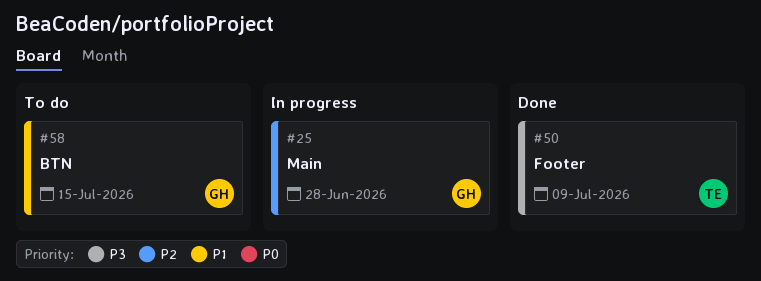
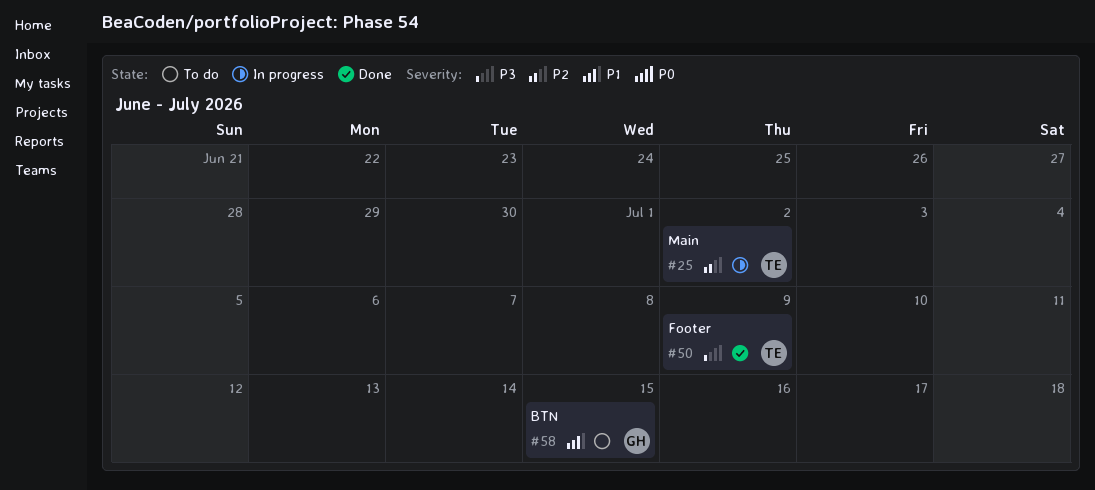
#25, owner: GH -> TE
#25, due: Jun 28 -> Jul 2

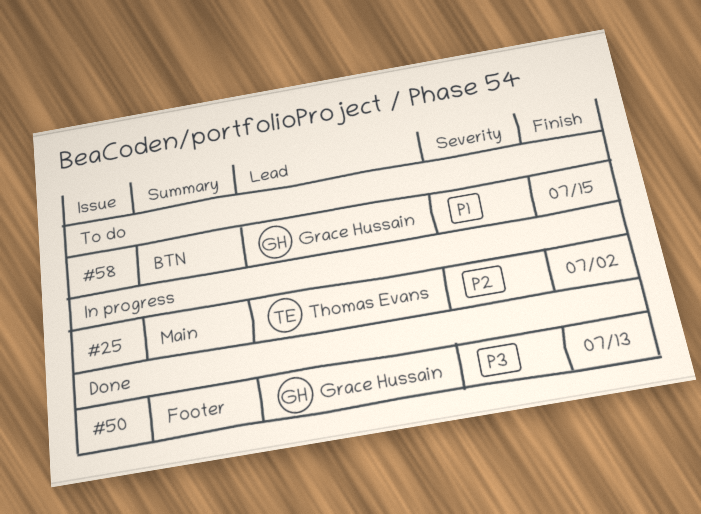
#50, owner: Thomas Evans -> Grace Hussain
#50, due: Jul 9 -> Jul 13

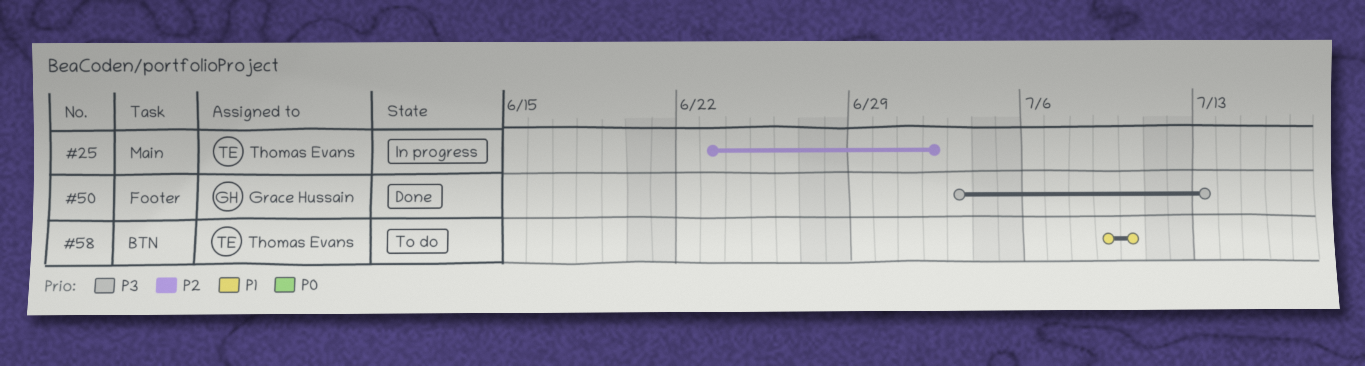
#58, owner: Grace Hussain -> Thomas Evans
#58, due: Jul 15 -> Jul 10

